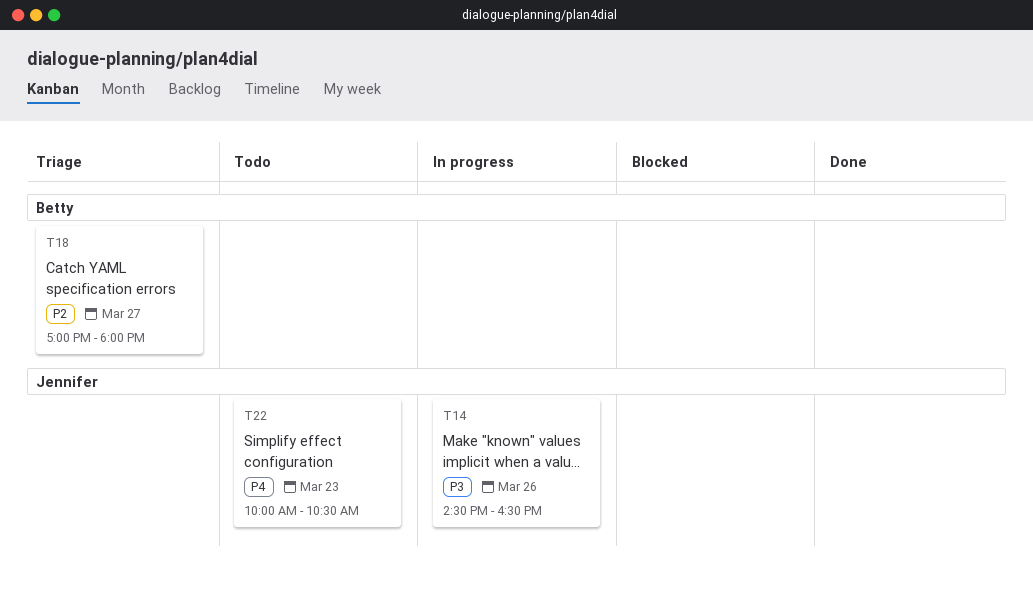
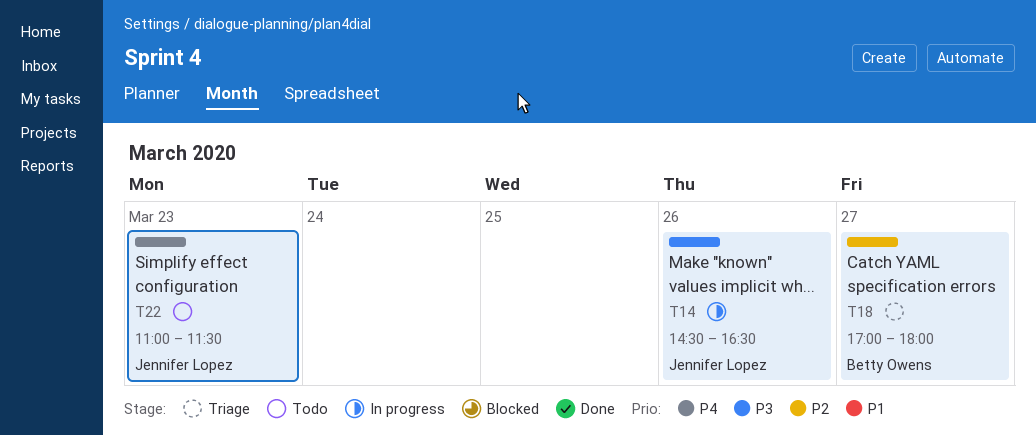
T22, begins: 10:00 -> 11:00
T22, ends: 10:30 -> 11:30

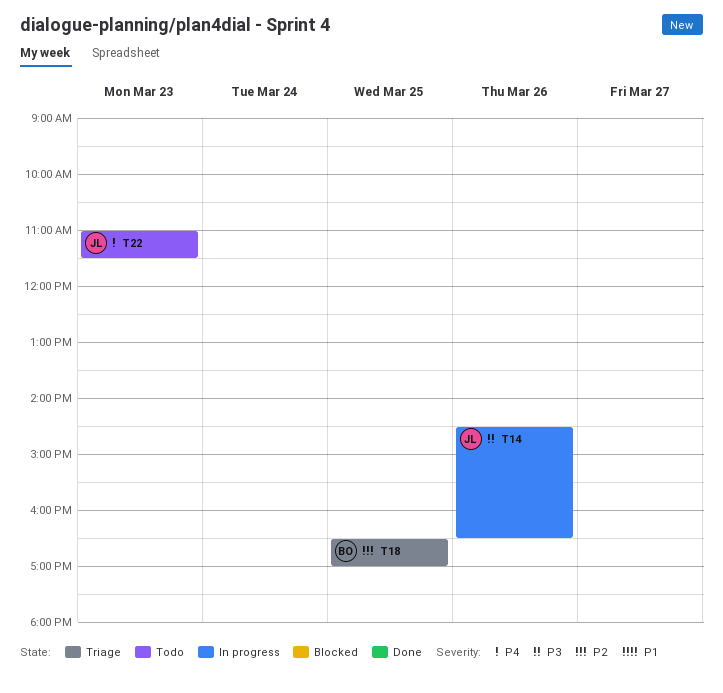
T18, day: Mar 27 -> Mar 25
T18, begins: 17:00 -> 16:30
T18, ends: 18:00 -> 17:00

